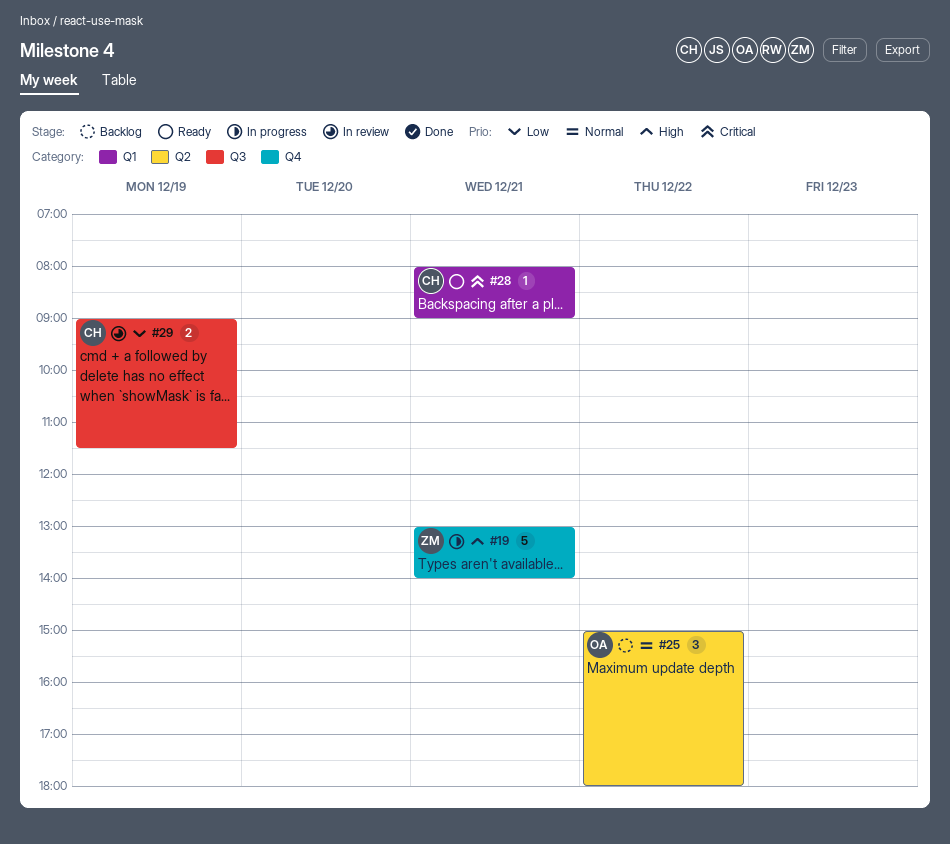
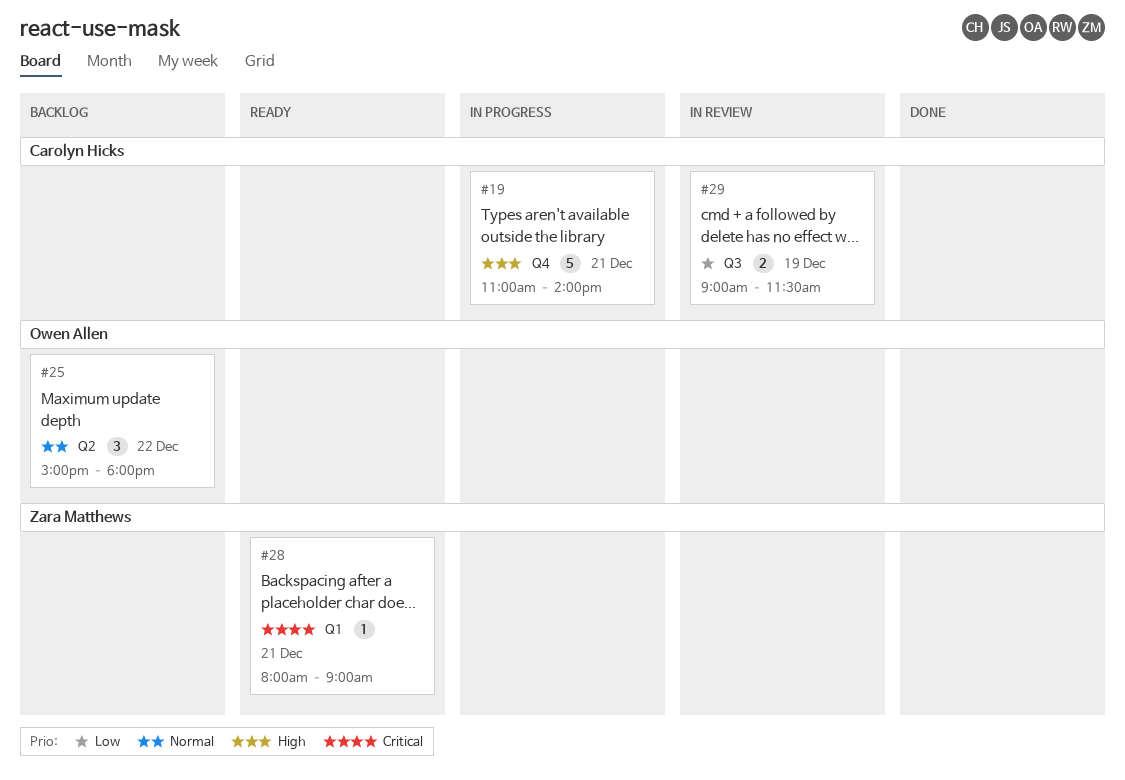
#19, owner: Zara Matthews -> Carolyn Hicks
#19, begins: 13:00 -> 11:00
#28, owner: Carolyn Hicks -> Zara Matthews

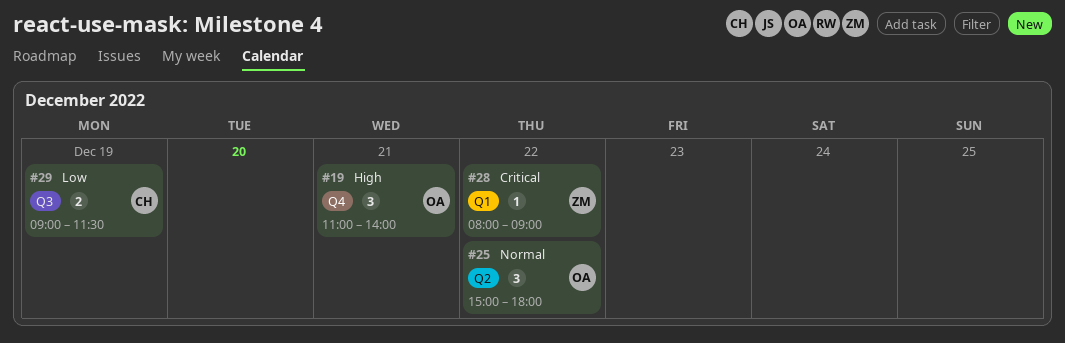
#19, owner: Carolyn Hicks -> Owen Allen
#19, estimate: 5 -> 3
#28, day: Dec 21 -> Dec 22

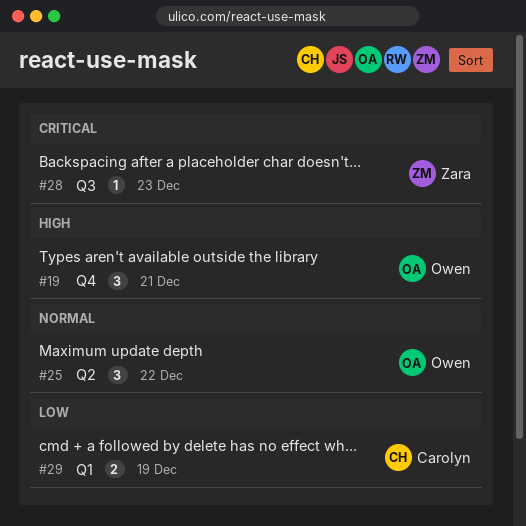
#28, label: Q1 -> Q3
#28, day: Dec 22 -> Dec 23
#29, label: Q3 -> Q1

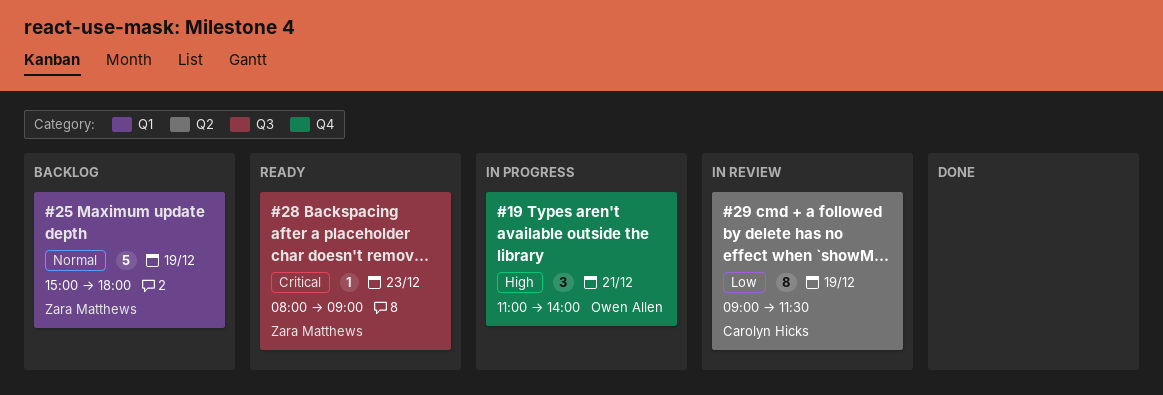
#25, owner: Owen Allen -> Zara Matthews
#25, label: Q2 -> Q1
#25, estimate: 3 -> 5
#25, day: Dec 22 -> Dec 19
#29, label: Q1 -> Q2
#29, estimate: 2 -> 8

